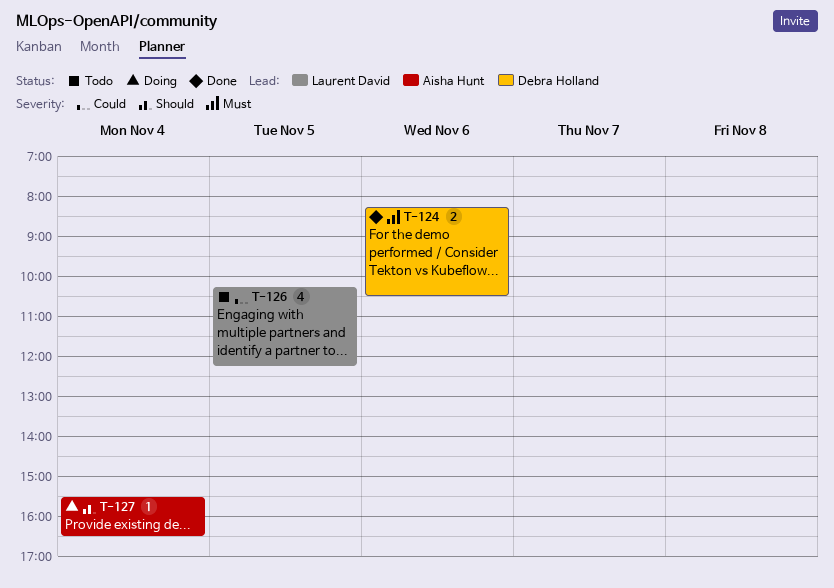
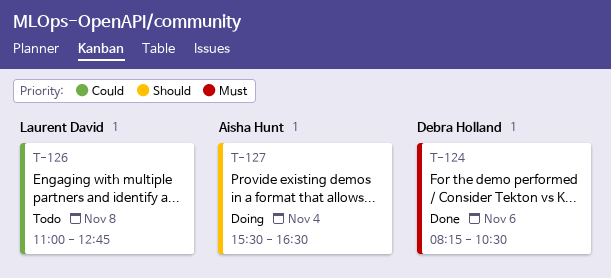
T-126, day: Nov 5 -> Nov 8
T-126, begins: 10:15 -> 11:00
T-126, ends: 12:15 -> 12:45

